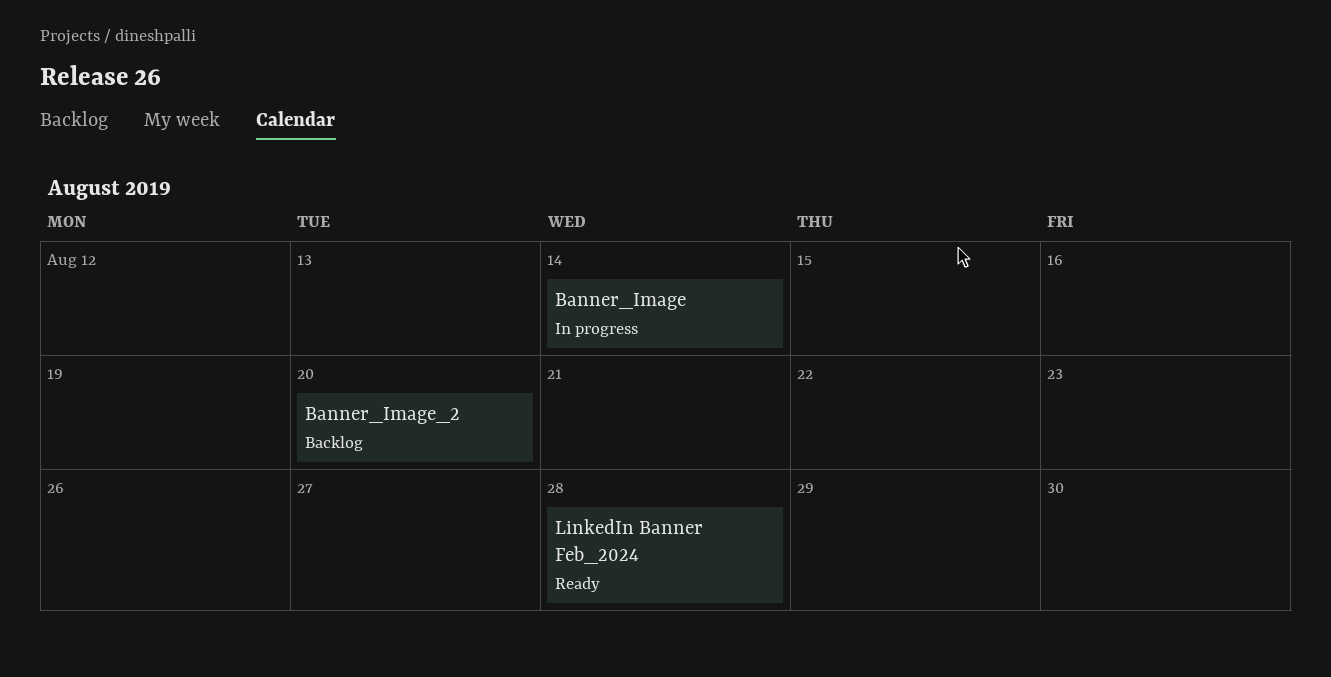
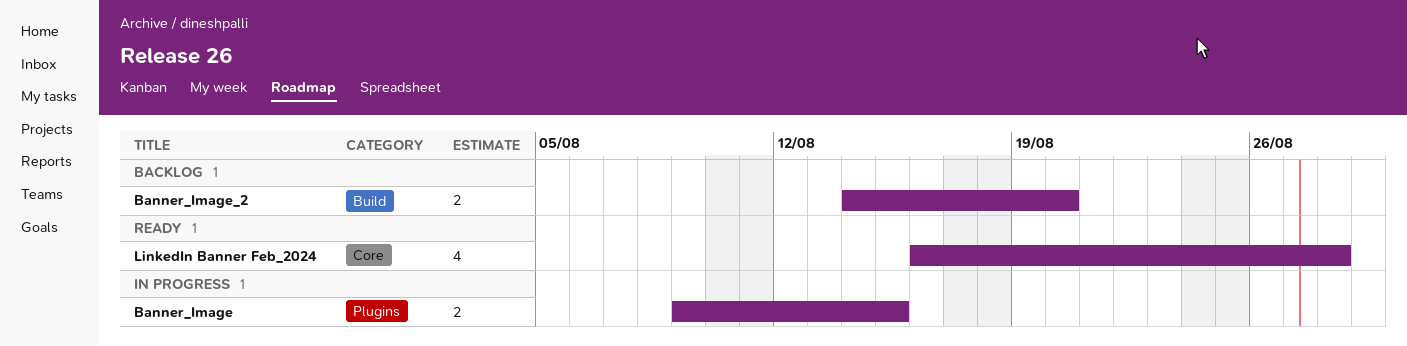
Banner_Image, due: Aug 14 -> Aug 15

